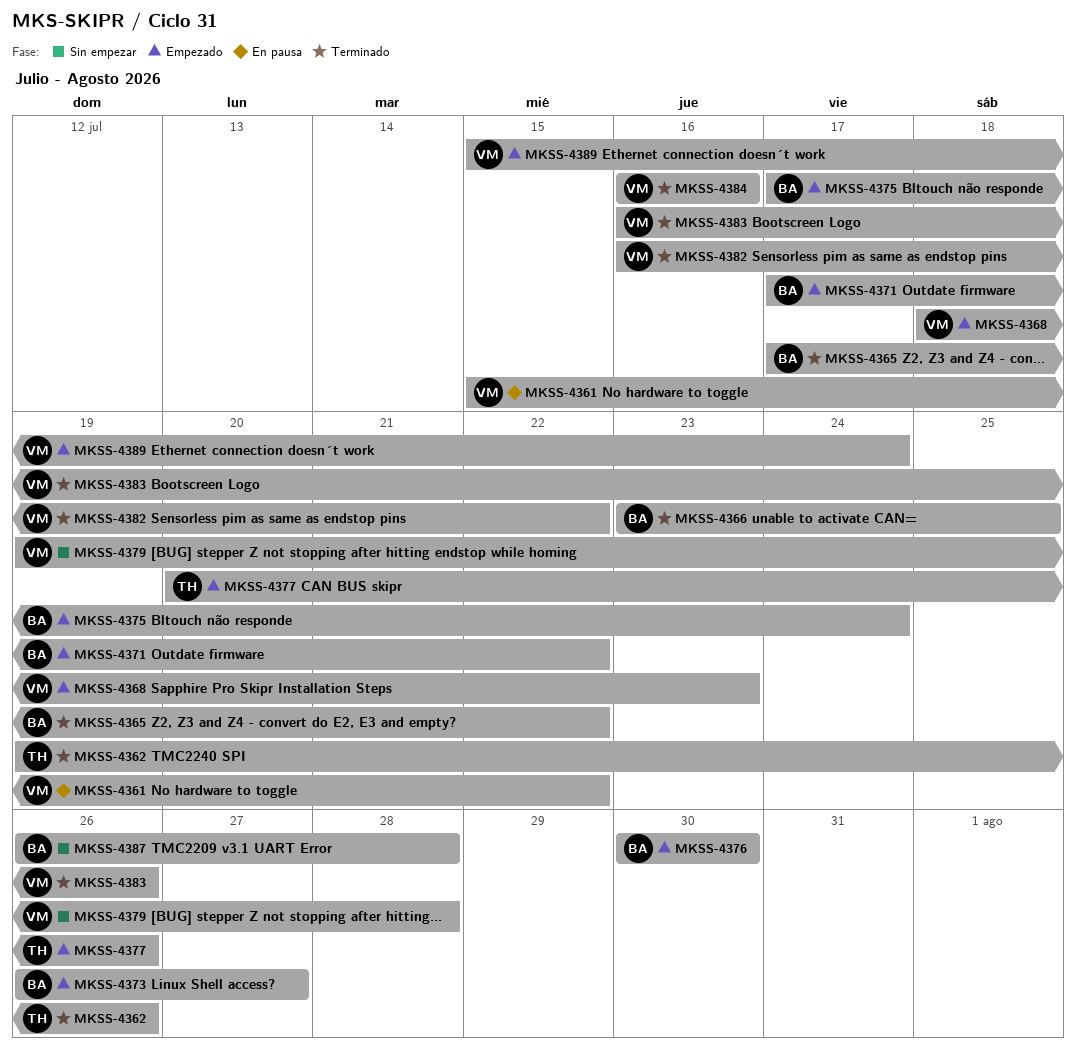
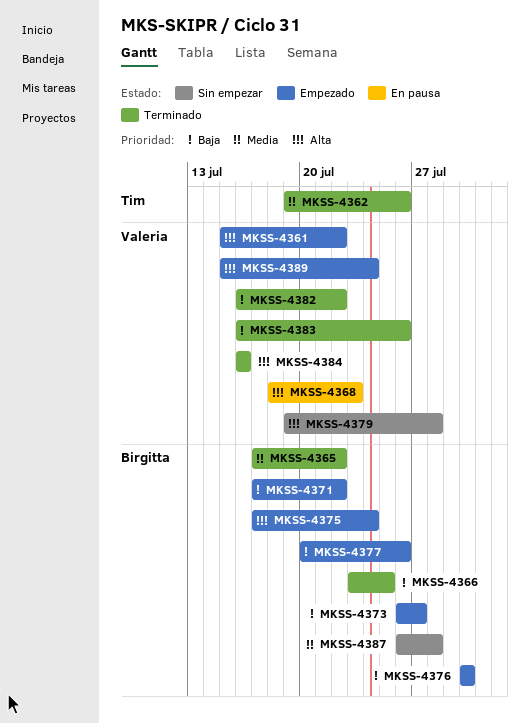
MKSS-4361, status: En pausa -> Empezado
MKSS-4368, status: Empezado -> En pausa
MKSS-4377, owner: Tim -> Birgitta

